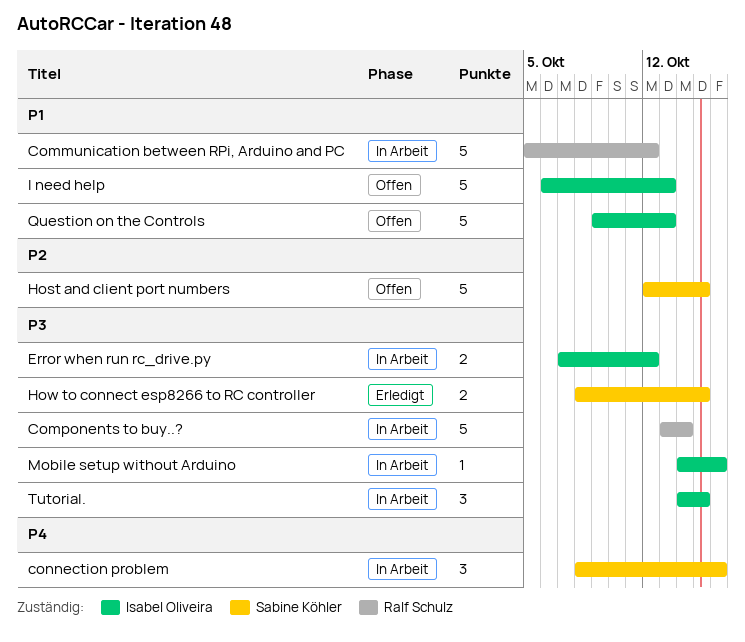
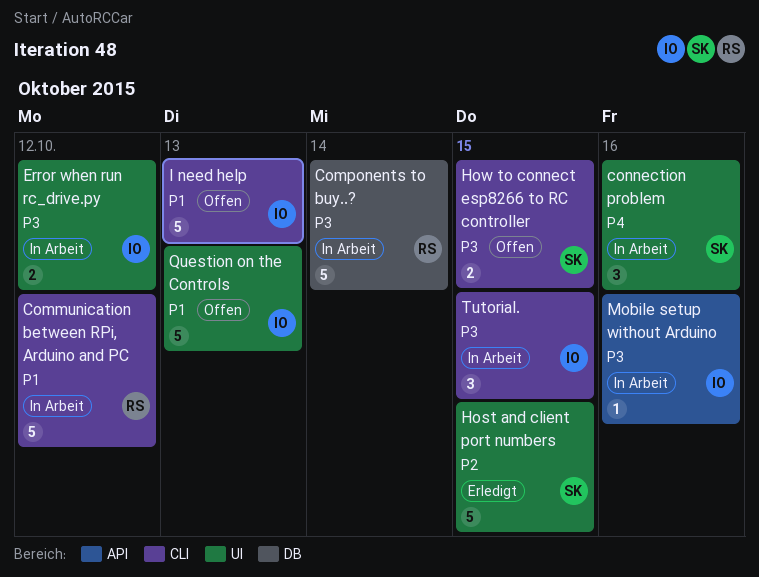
Host and client port numbers, status: Offen -> Erledigt
How to connect esp8266 to RC controller, status: Erledigt -> Offen

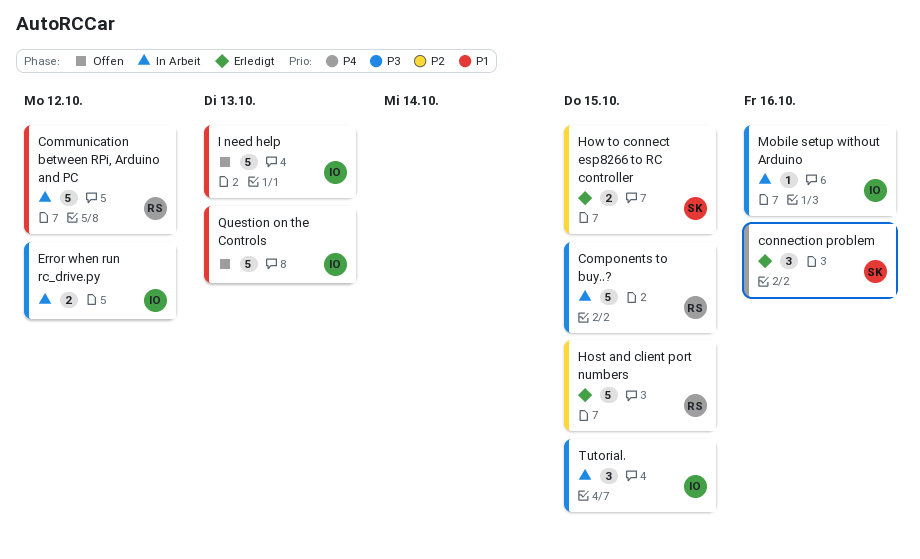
Components to buy..?, due: Oct 14 -> Oct 15
connection problem, status: In Arbeit -> Erledigt
Host and client port numbers, owner: SK -> RS
How to connect esp8266 to RC controller, status: Offen -> Erledigt
How to connect esp8266 to RC controller, priority: P3 -> P2

